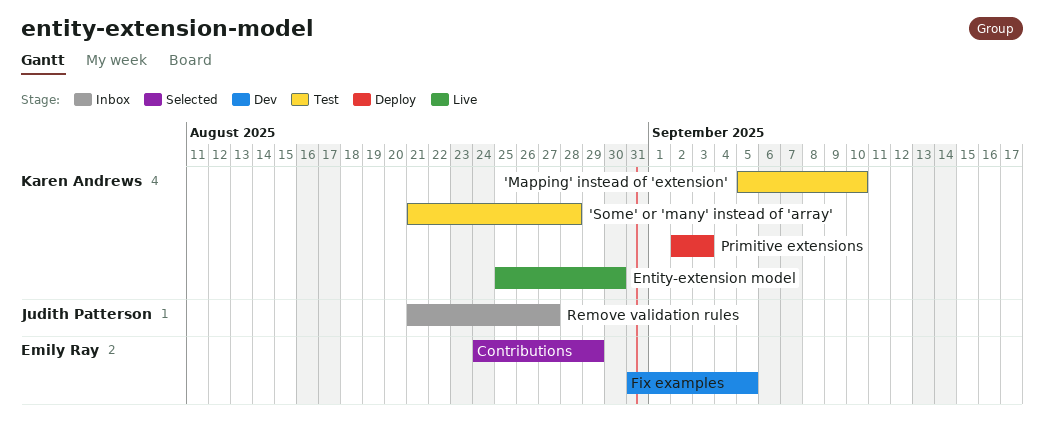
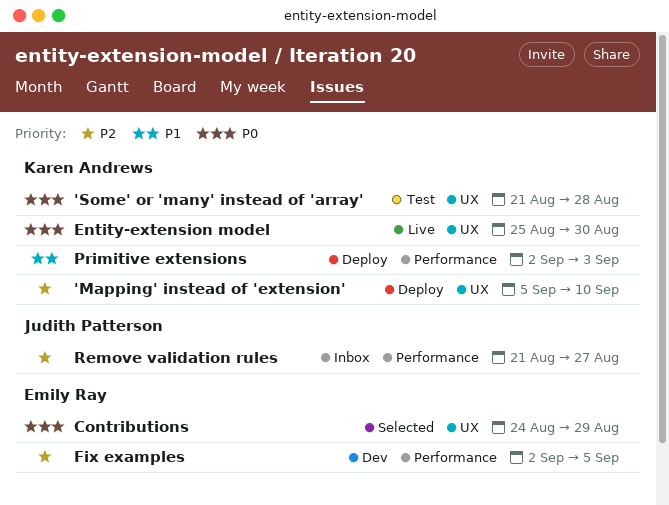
'Mapping' instead of 'extension', status: Test -> Deploy
Fix examples, start: Aug 31 -> Sep 2

